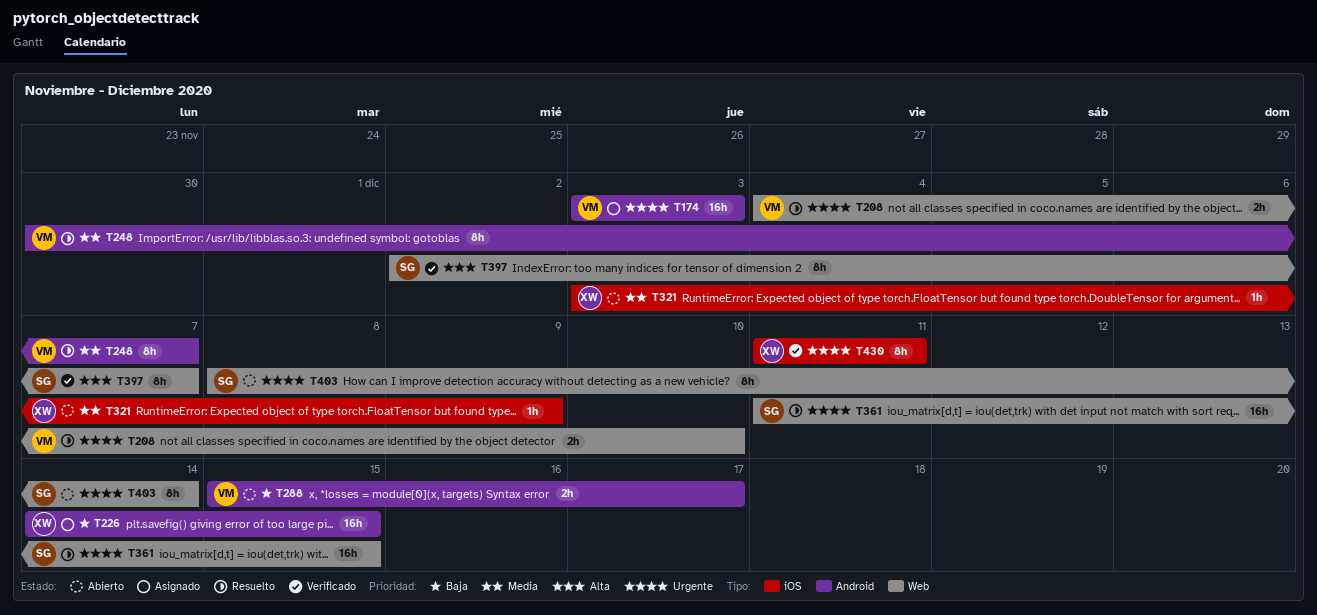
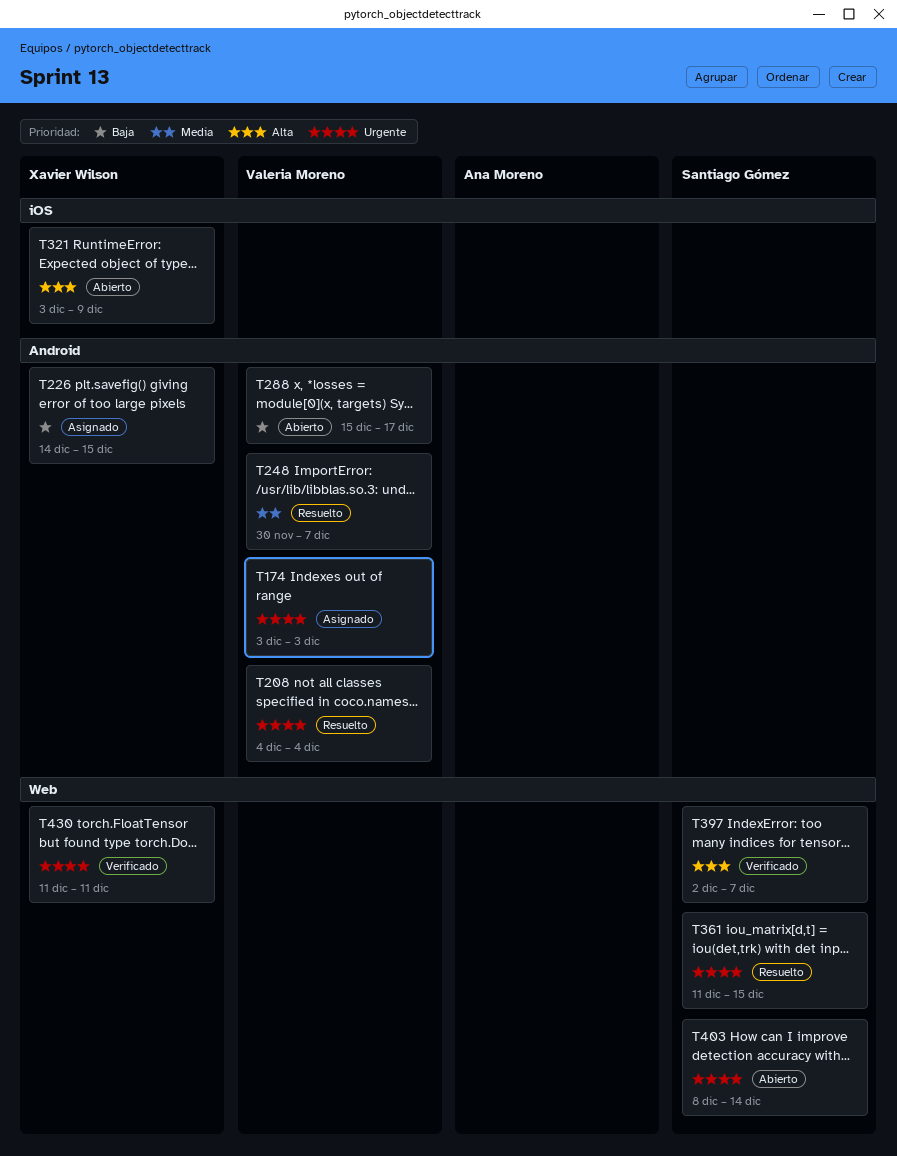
T208, label: Web -> Android
T208, due: Dec 10 -> Dec 4
T321, priority: Media -> Alta
T430, label: iOS -> Web

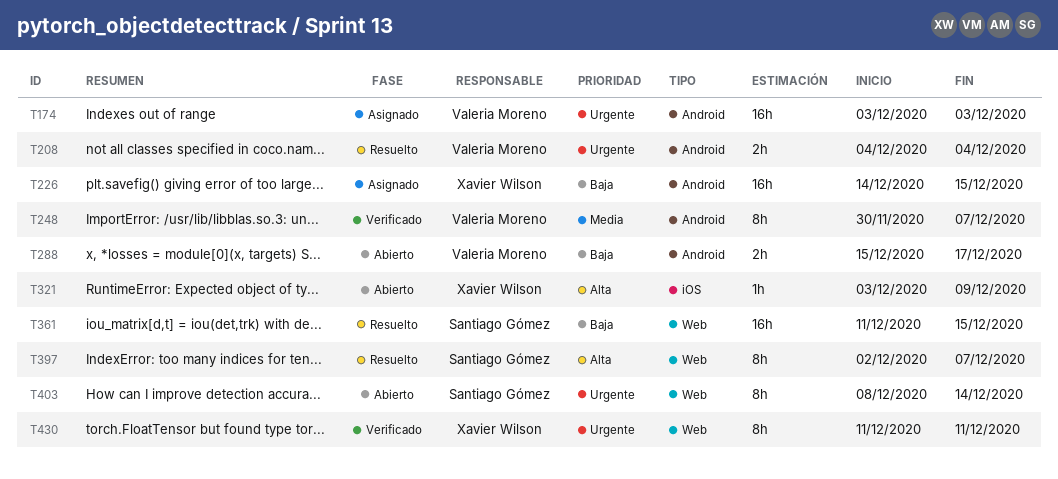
T248, status: Resuelto -> Verificado
T361, priority: Urgente -> Baja
T397, status: Verificado -> Resuelto

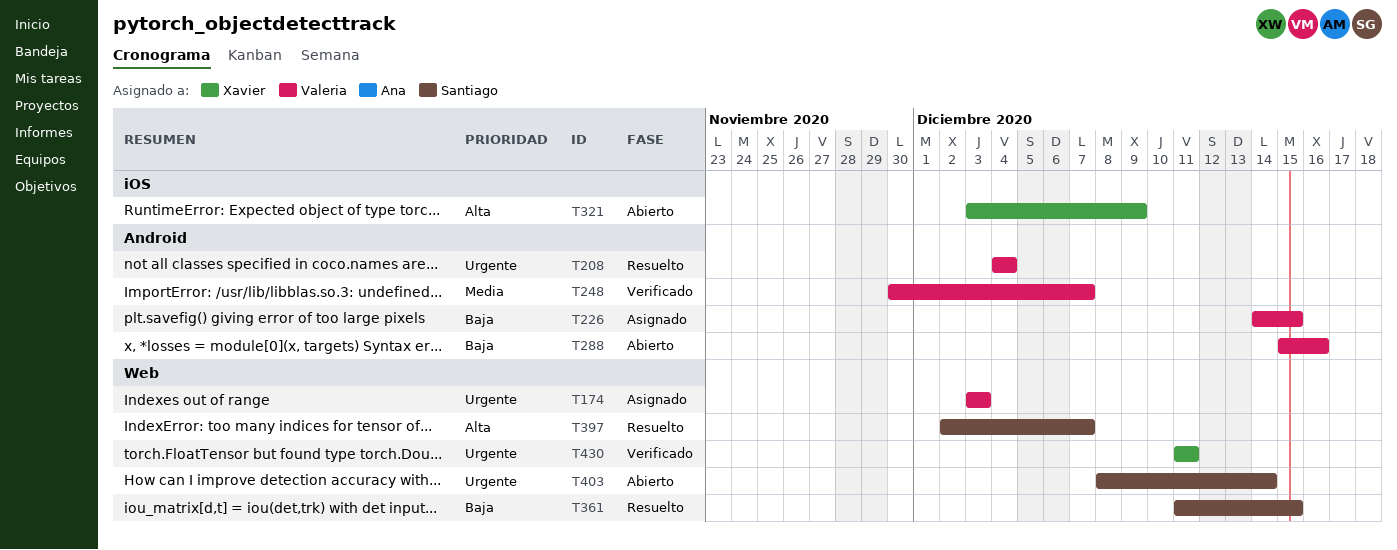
T174, label: Android -> Web
T226, owner: Xavier Wilson -> Valeria Moreno
T288, due: Dec 17 -> Dec 16

